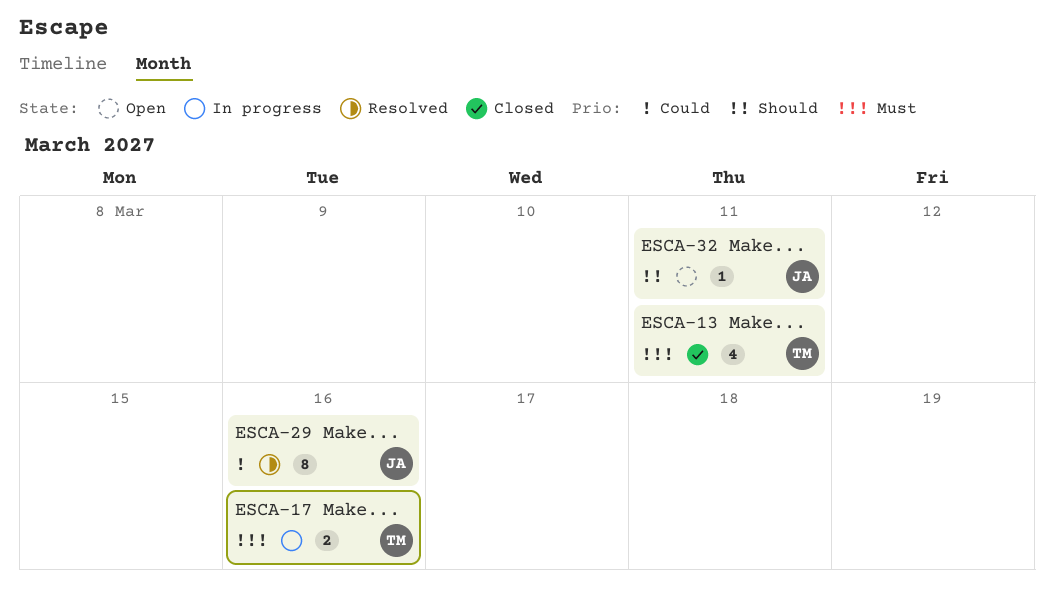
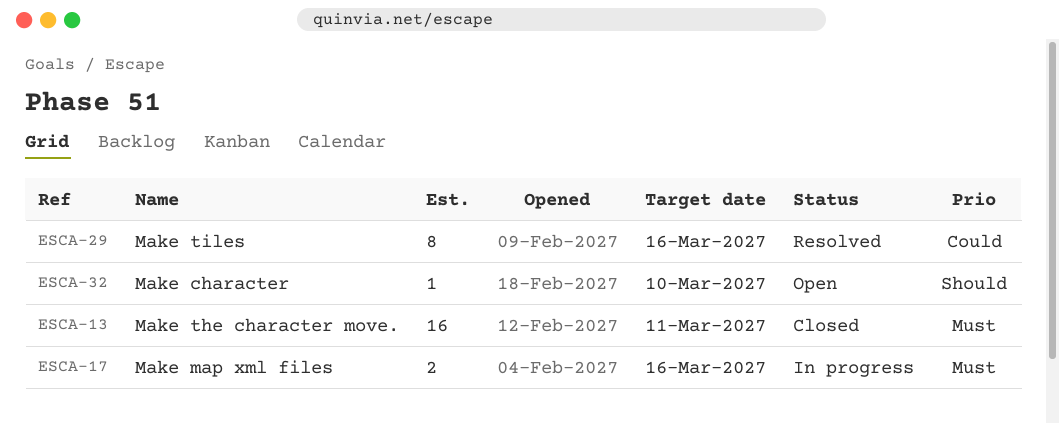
ESCA-13, estimate: 4 -> 16
ESCA-32, due: Mar 11 -> Mar 10

